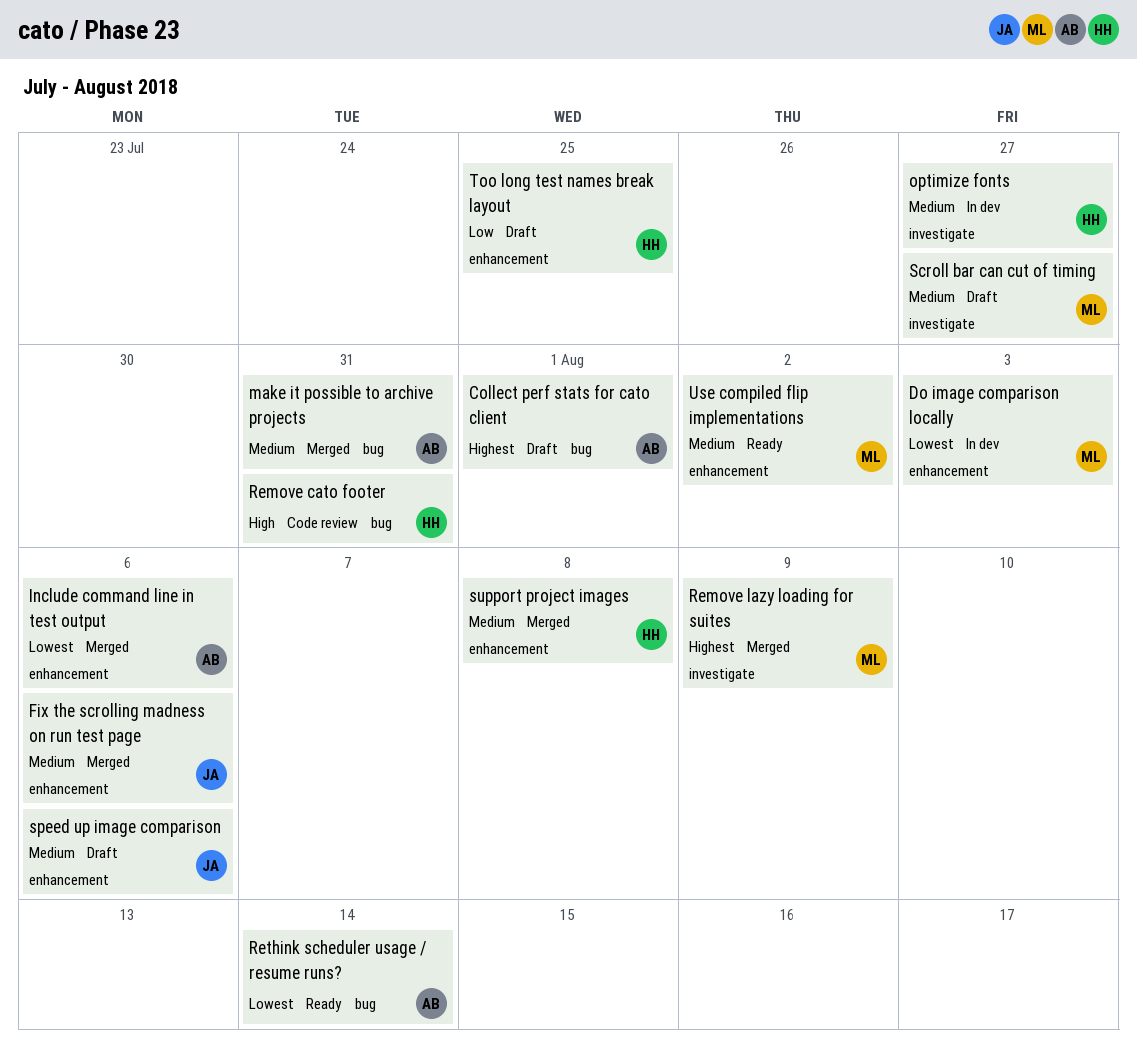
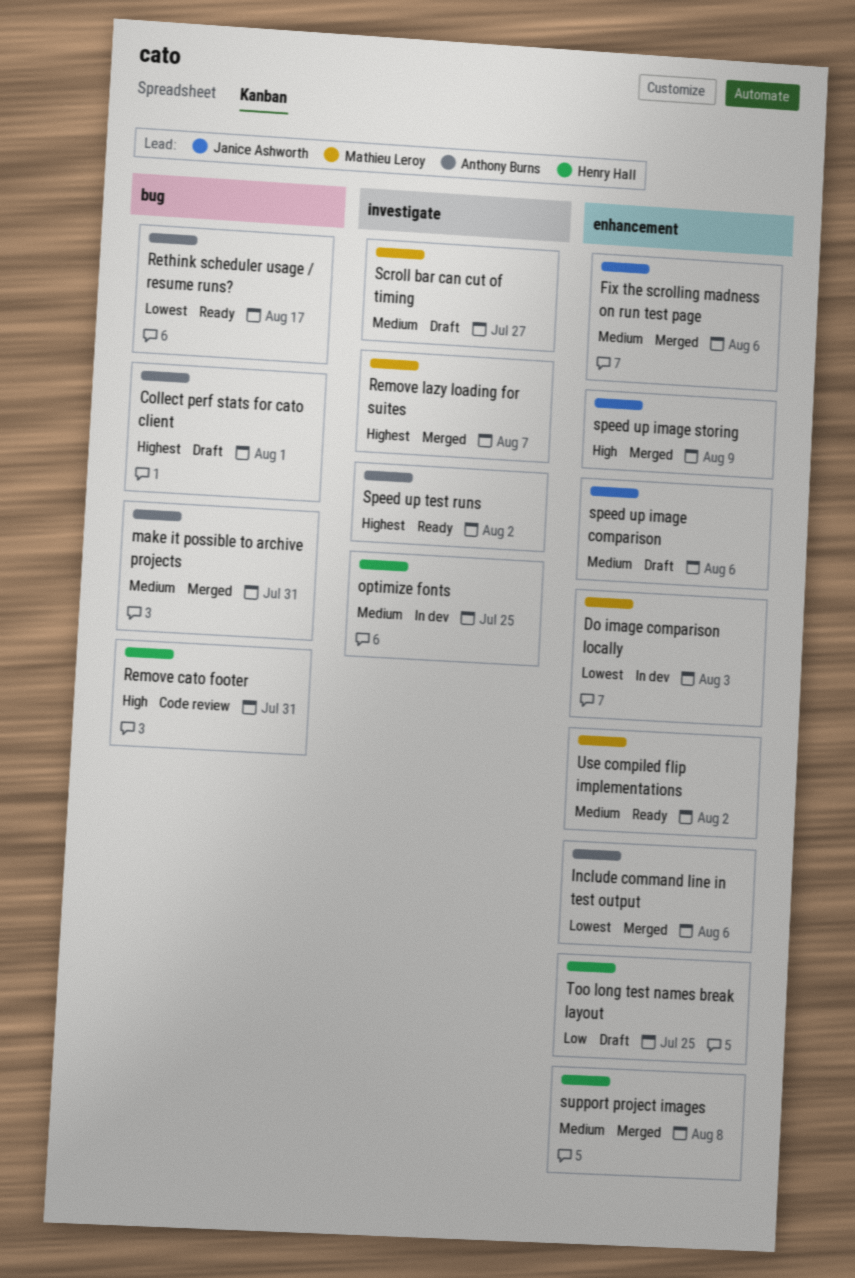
optimize fonts, due: Jul 27 -> Jul 25
Remove lazy loading for suites, due: Aug 9 -> Aug 7
Rethink scheduler usage / resume runs?, due: Aug 14 -> Aug 17
speed up image storing: none -> present
Speed up test runs: none -> present

